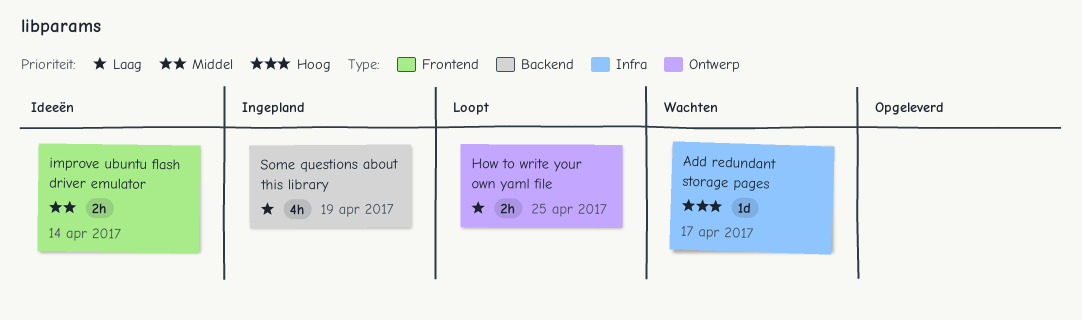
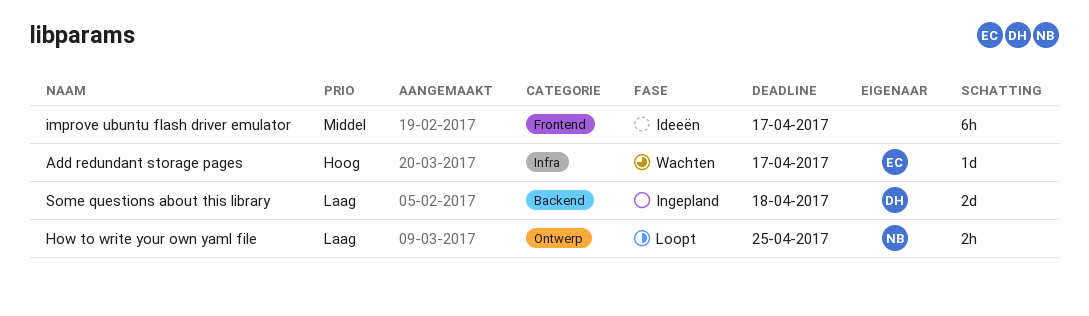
improve ubuntu flash driver emulator, estimate: 2h -> 6h
improve ubuntu flash driver emulator, due: Apr 14 -> Apr 17
Some questions about this library, estimate: 4h -> 2d
Some questions about this library, due: Apr 19 -> Apr 18

